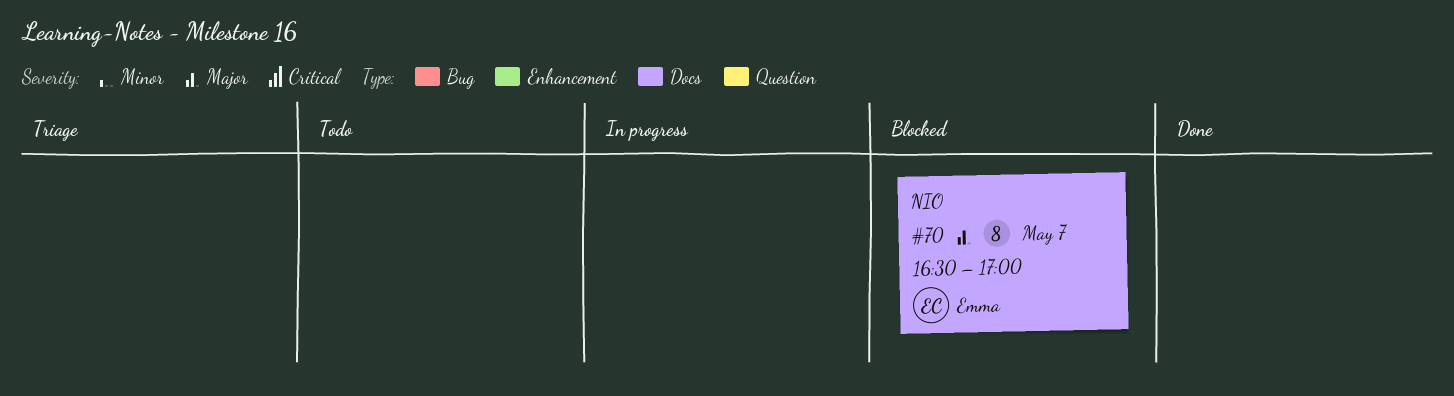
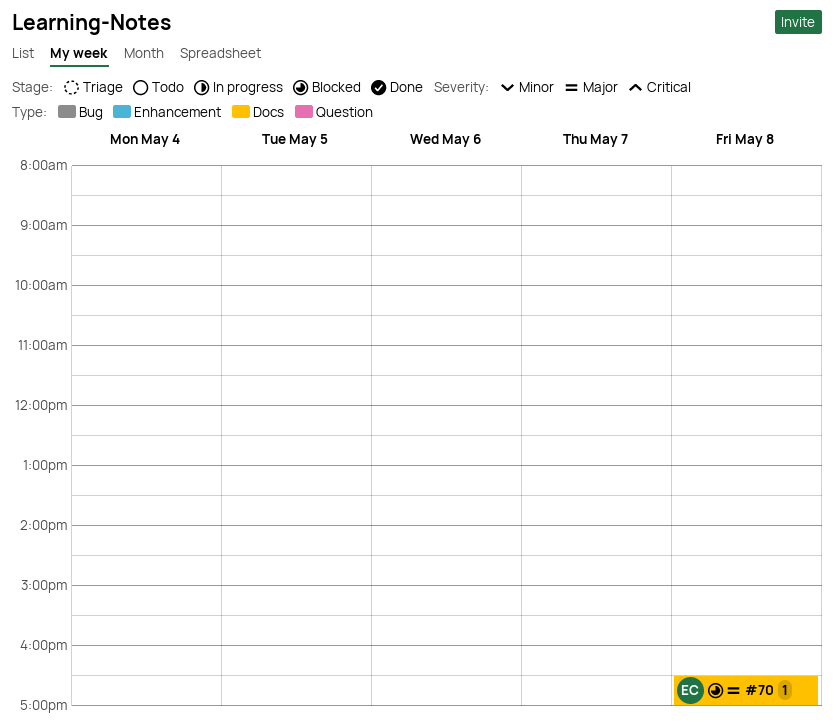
#70, estimate: 8 -> 1
#70, day: May 7 -> May 8

